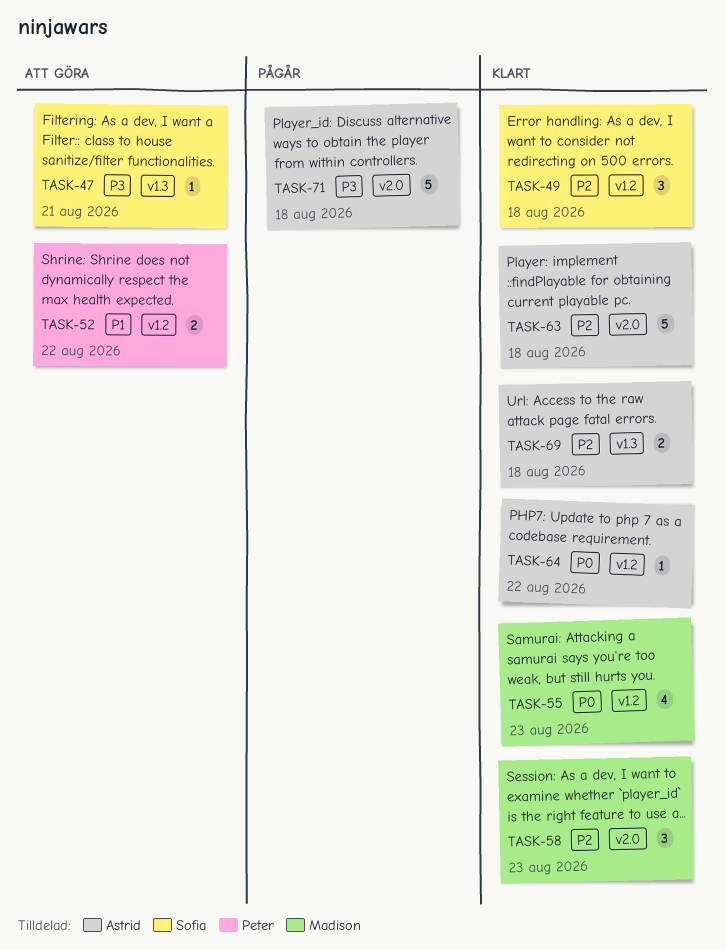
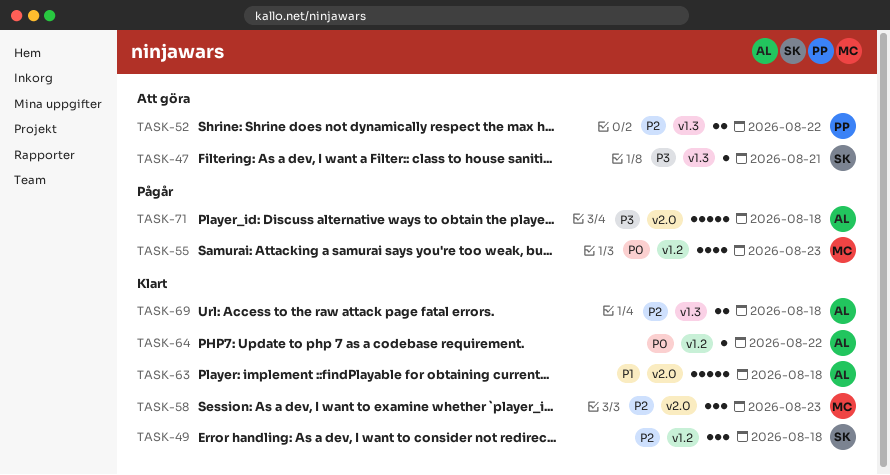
TASK-52, priority: P1 -> P2
TASK-52, label: v1.2 -> v1.3
TASK-55, status: Klart -> Pågår
TASK-63, priority: P2 -> P1

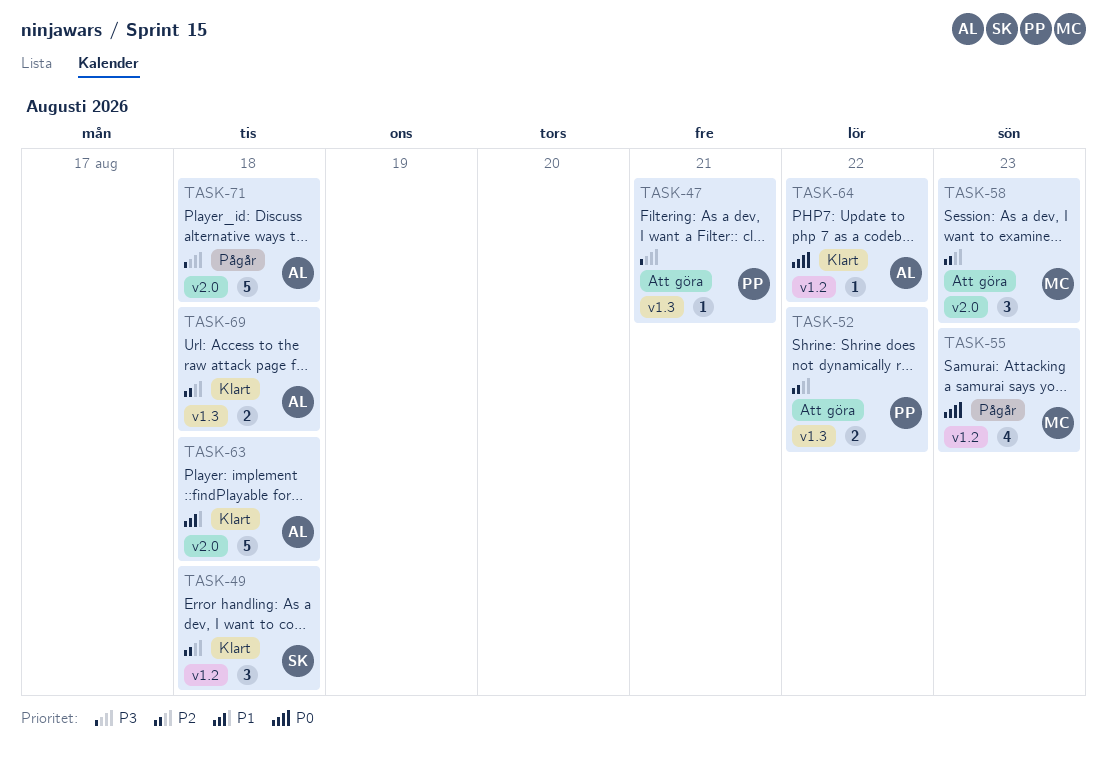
TASK-47, owner: SK -> PP
TASK-58, status: Klart -> Att göra

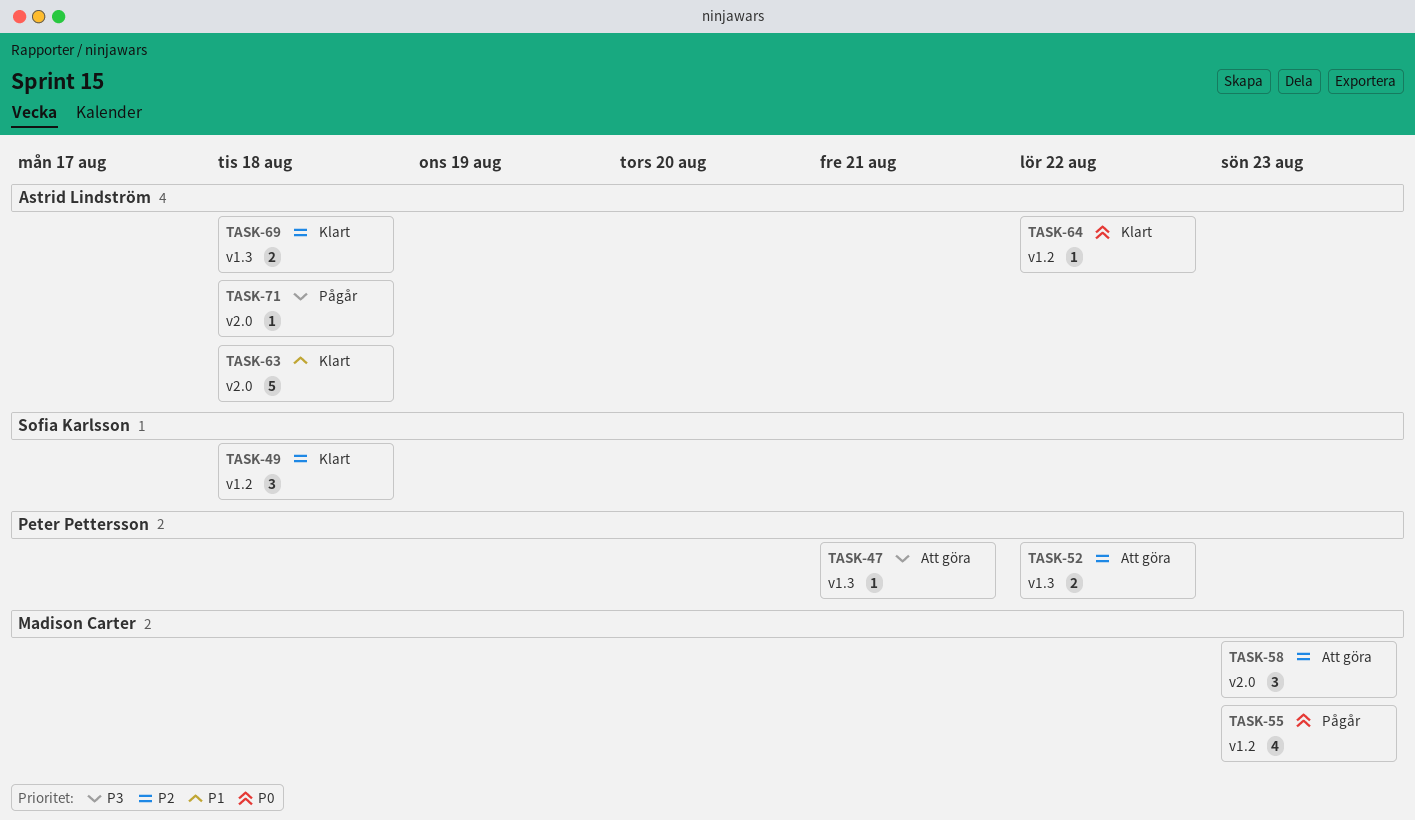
TASK-71, estimate: 5 -> 1

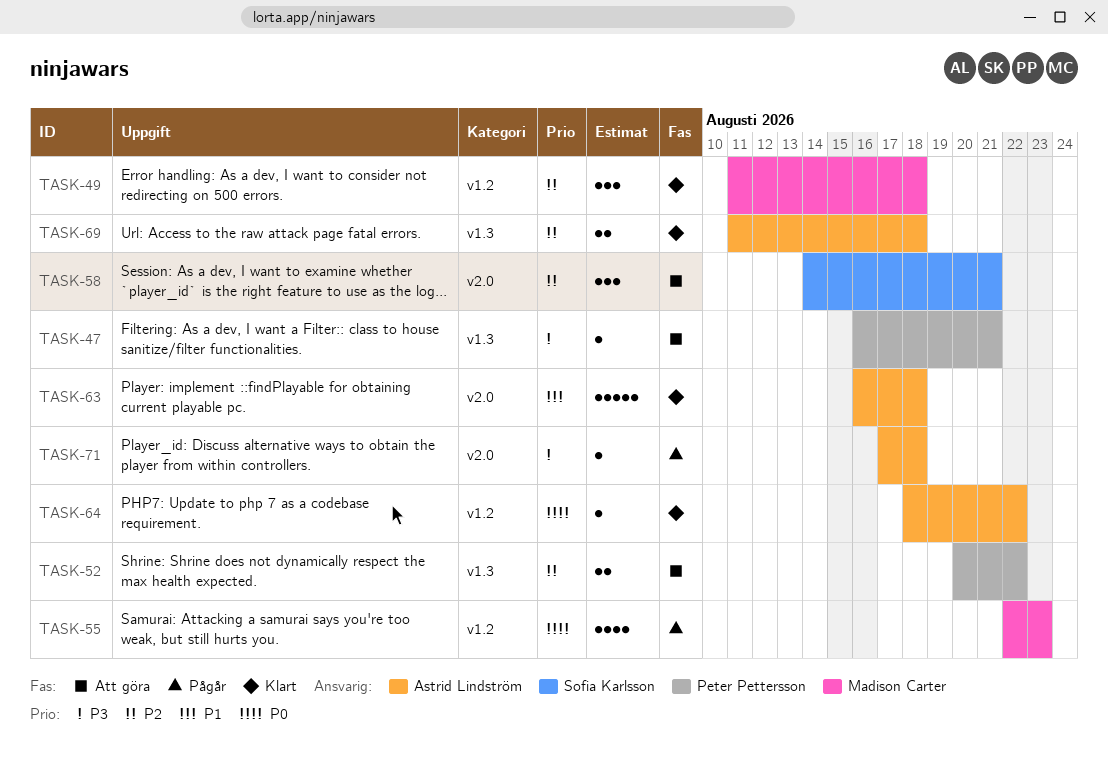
TASK-49, owner: Sofia Karlsson -> Madison Carter
TASK-58, owner: Madison Carter -> Sofia Karlsson
TASK-58, due: Aug 23 -> Aug 21

